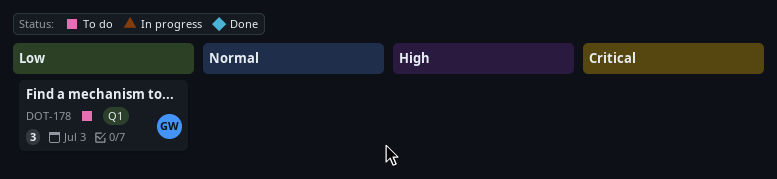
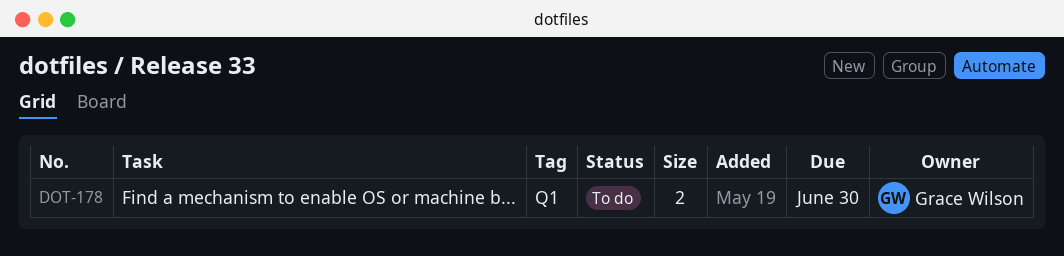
DOT-178, estimate: 3 -> 2
DOT-178, due: Jul 3 -> Jun 30

